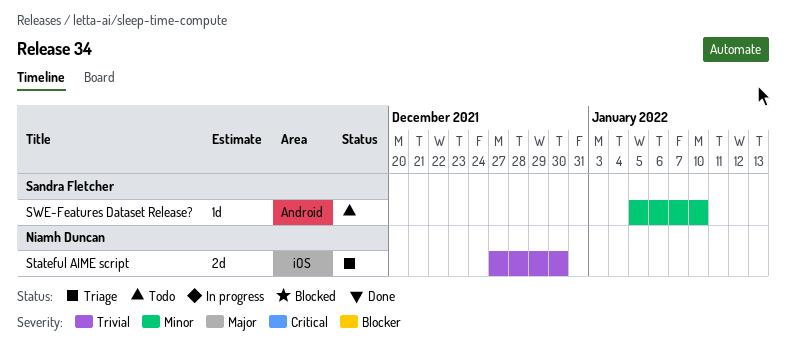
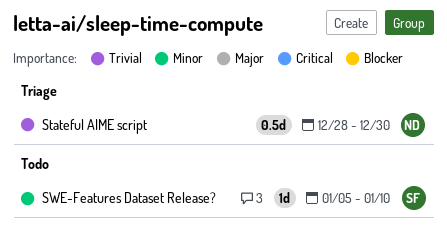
Stateful AIME script, estimate: 2d -> 0.5d
Stateful AIME script, start: Dec 27 -> Dec 28

